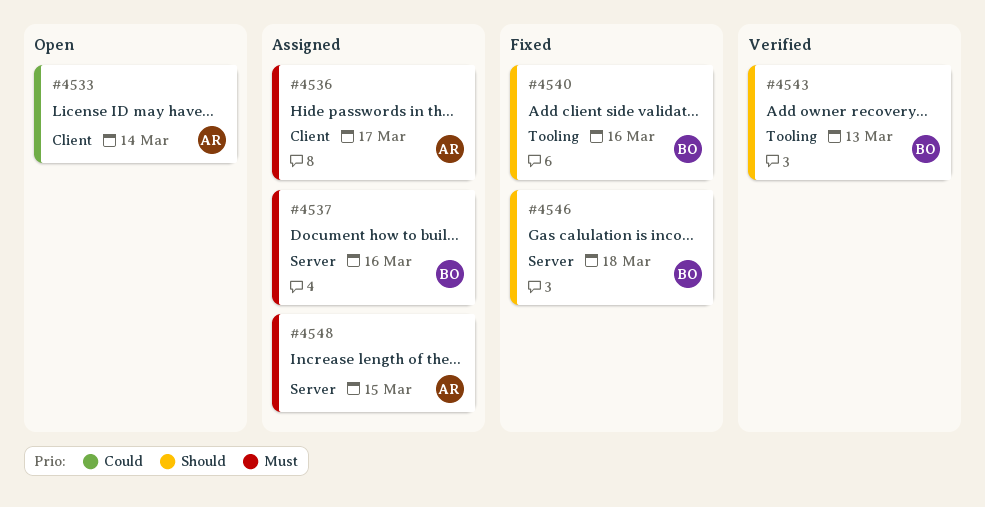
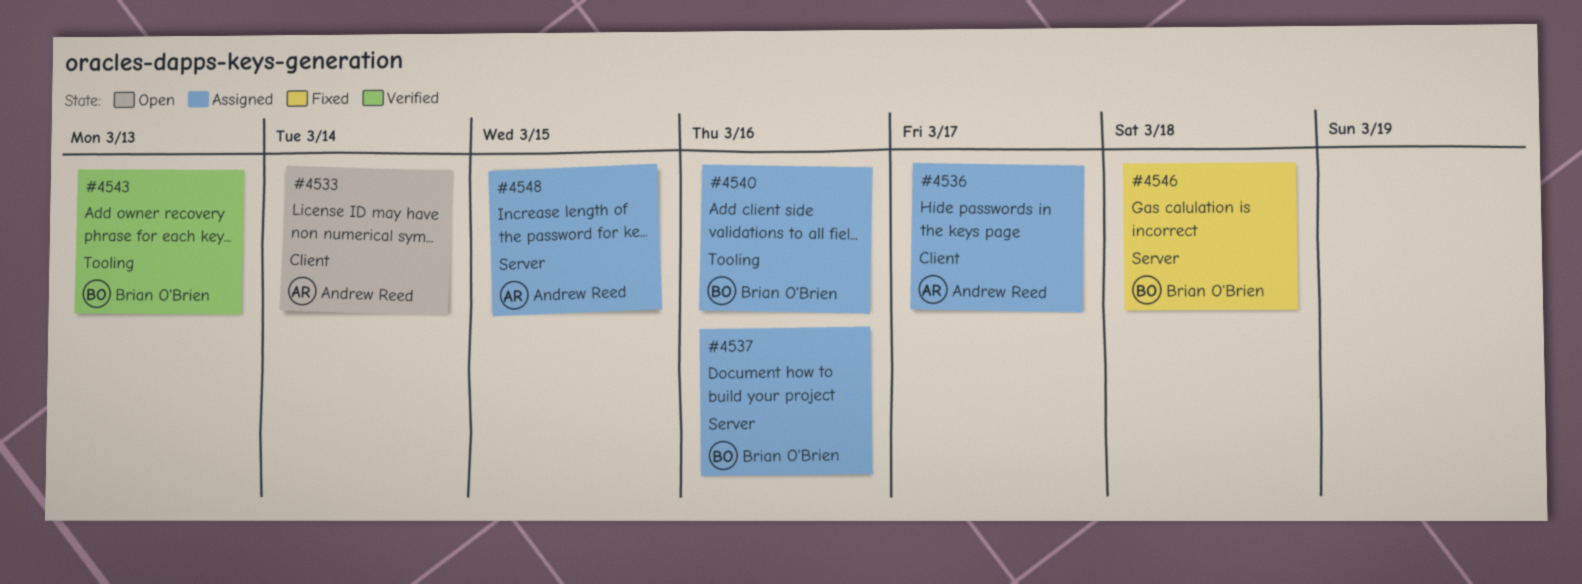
#4540, status: Fixed -> Assigned

